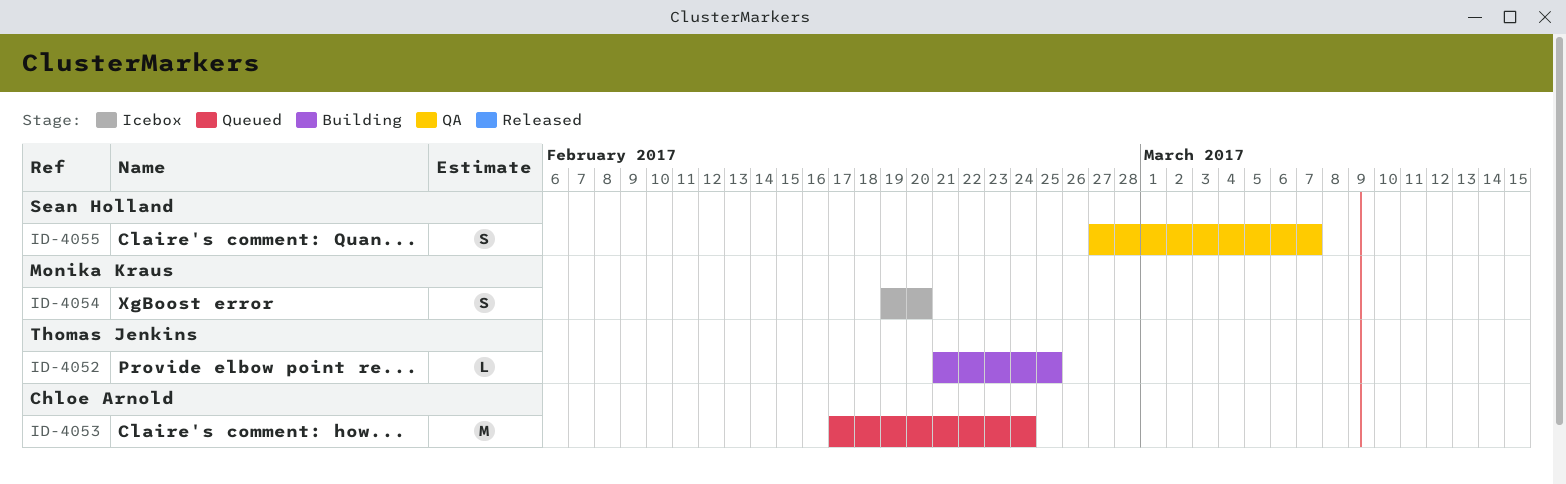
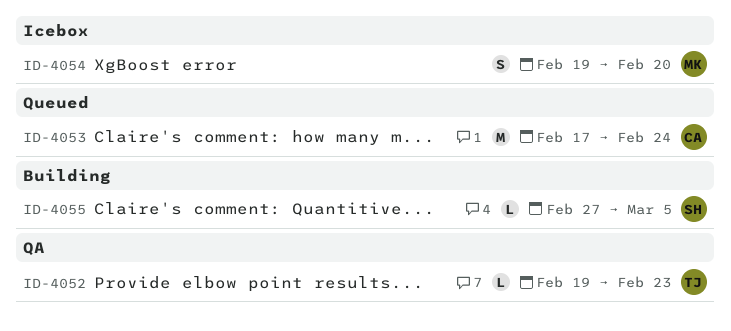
ID-4052, status: Building -> QA
ID-4052, start: Feb 21 -> Feb 19
ID-4052, due: Feb 25 -> Feb 23
ID-4055, status: QA -> Building
ID-4055, estimate: S -> L
ID-4055, due: Mar 7 -> Mar 5

